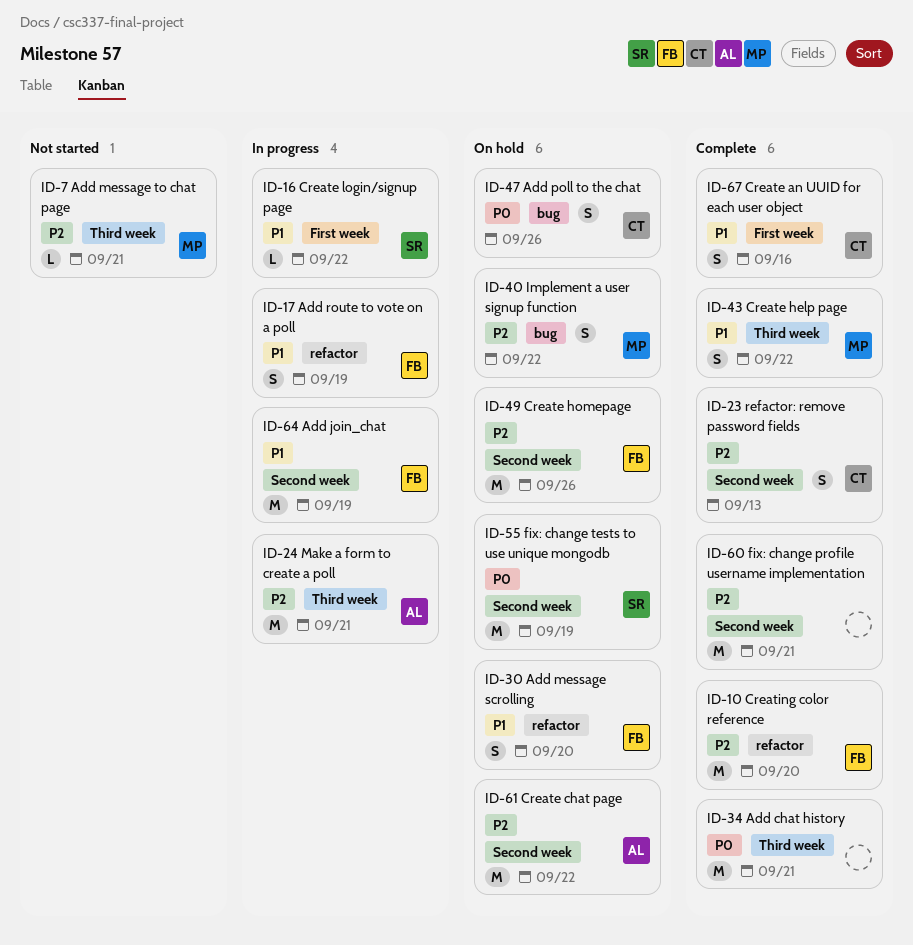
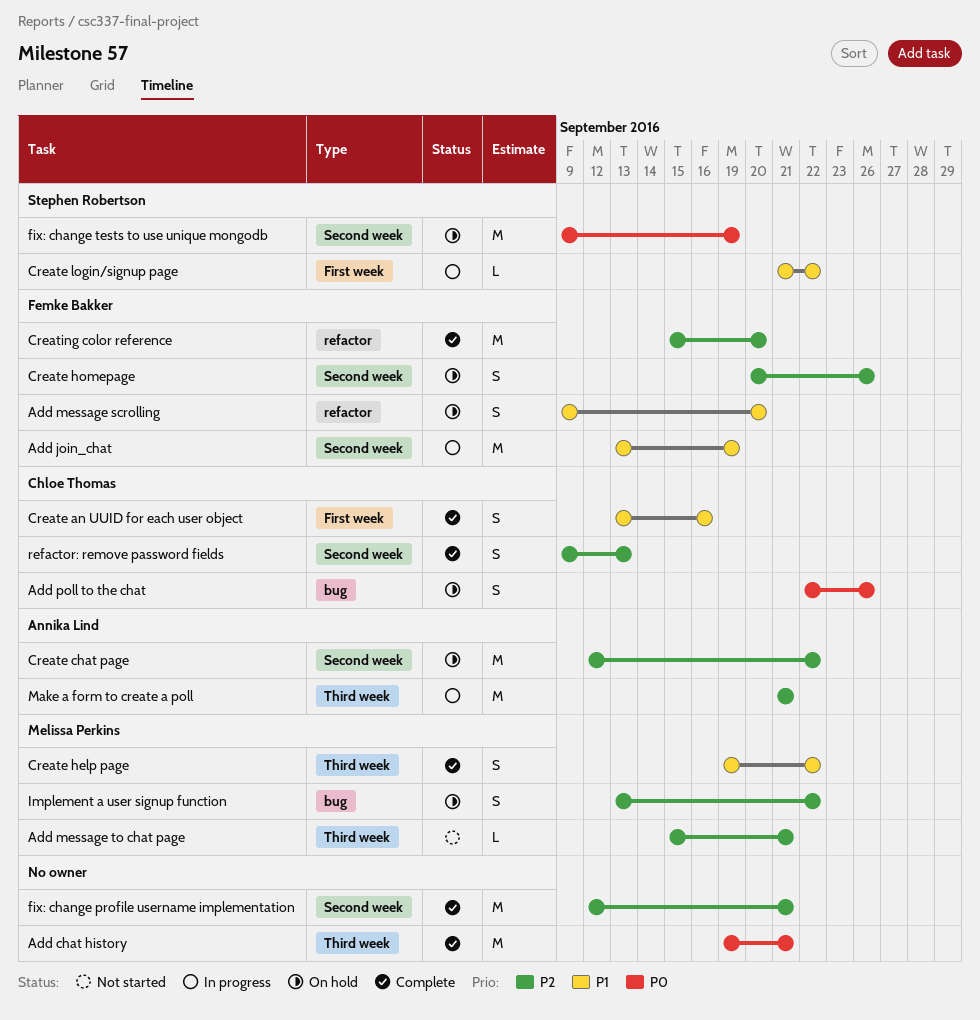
Add route to vote on a poll: present -> none
Create homepage, estimate: M -> S

